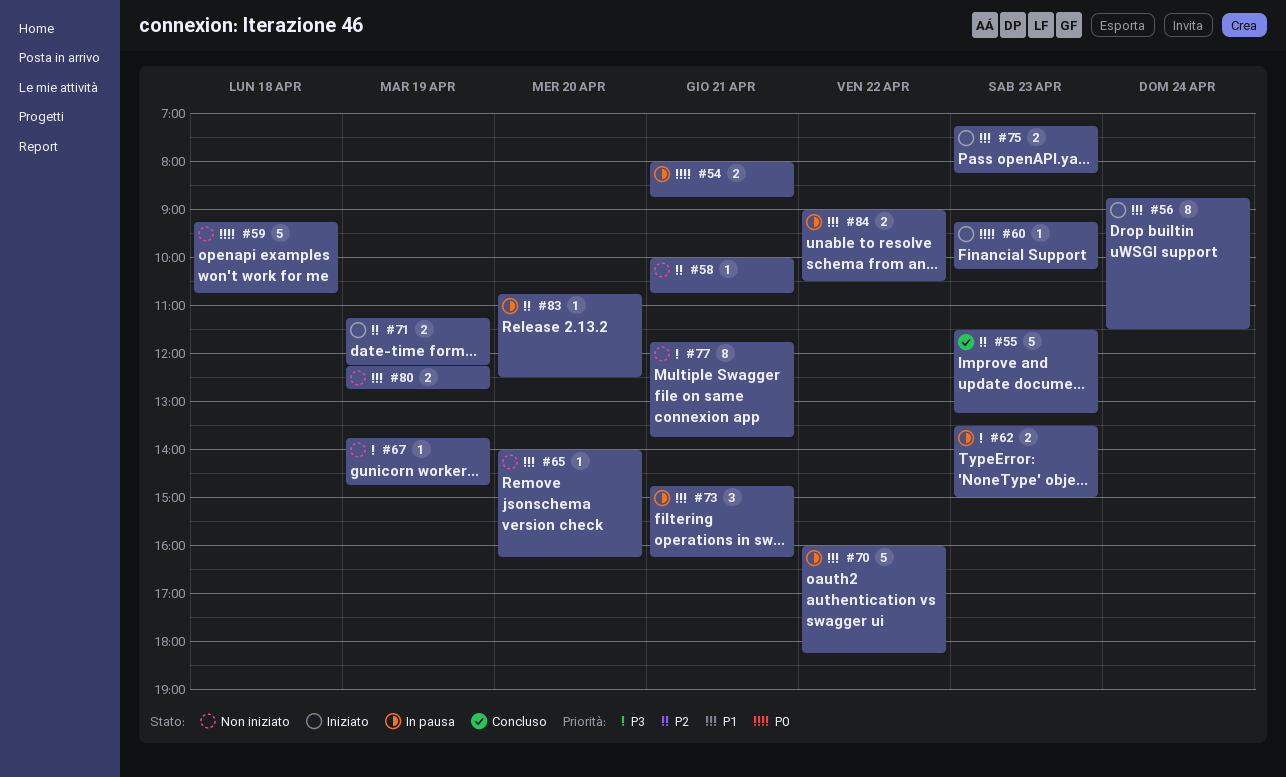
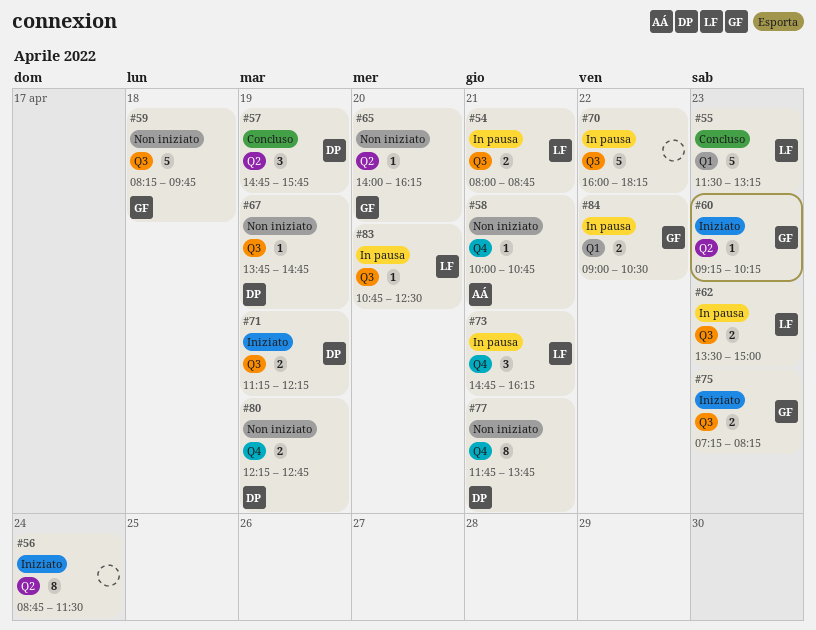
#57: none -> present
#59, begins: 09:15 -> 08:15
#59, ends: 10:45 -> 09:45

